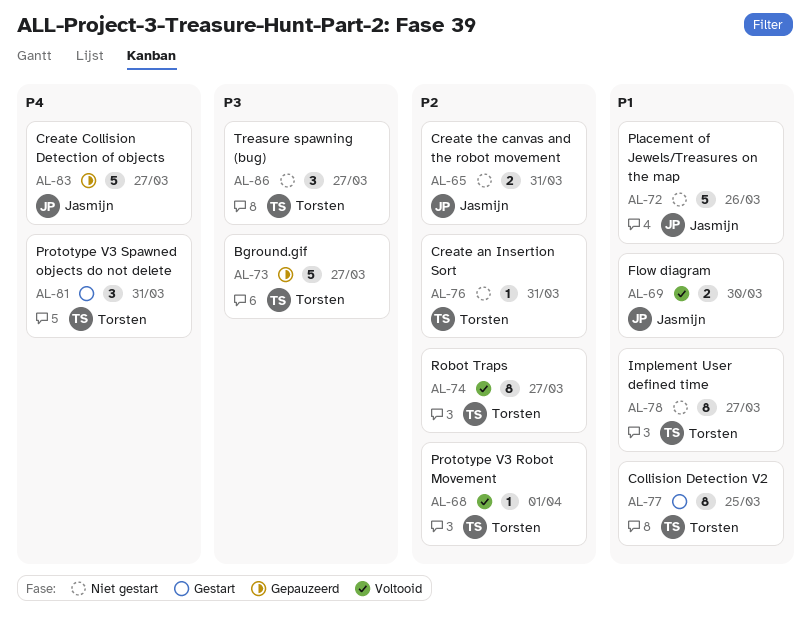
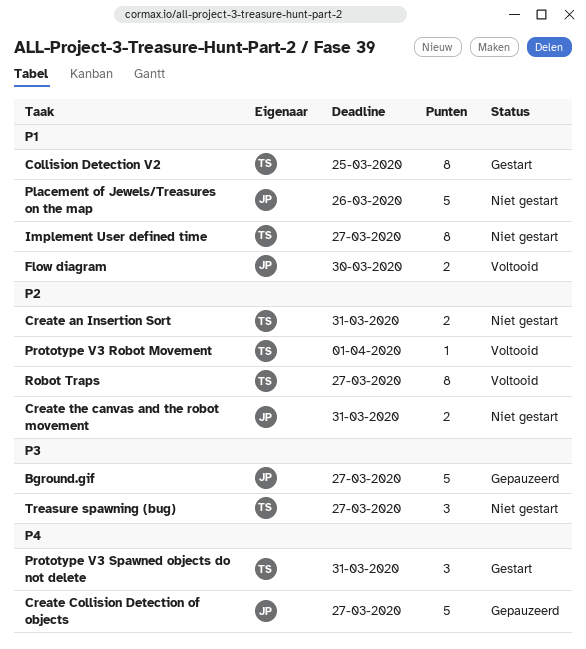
Bground.gif, owner: Torsten -> Jasmijn
Create an Insertion Sort, estimate: 1 -> 2

